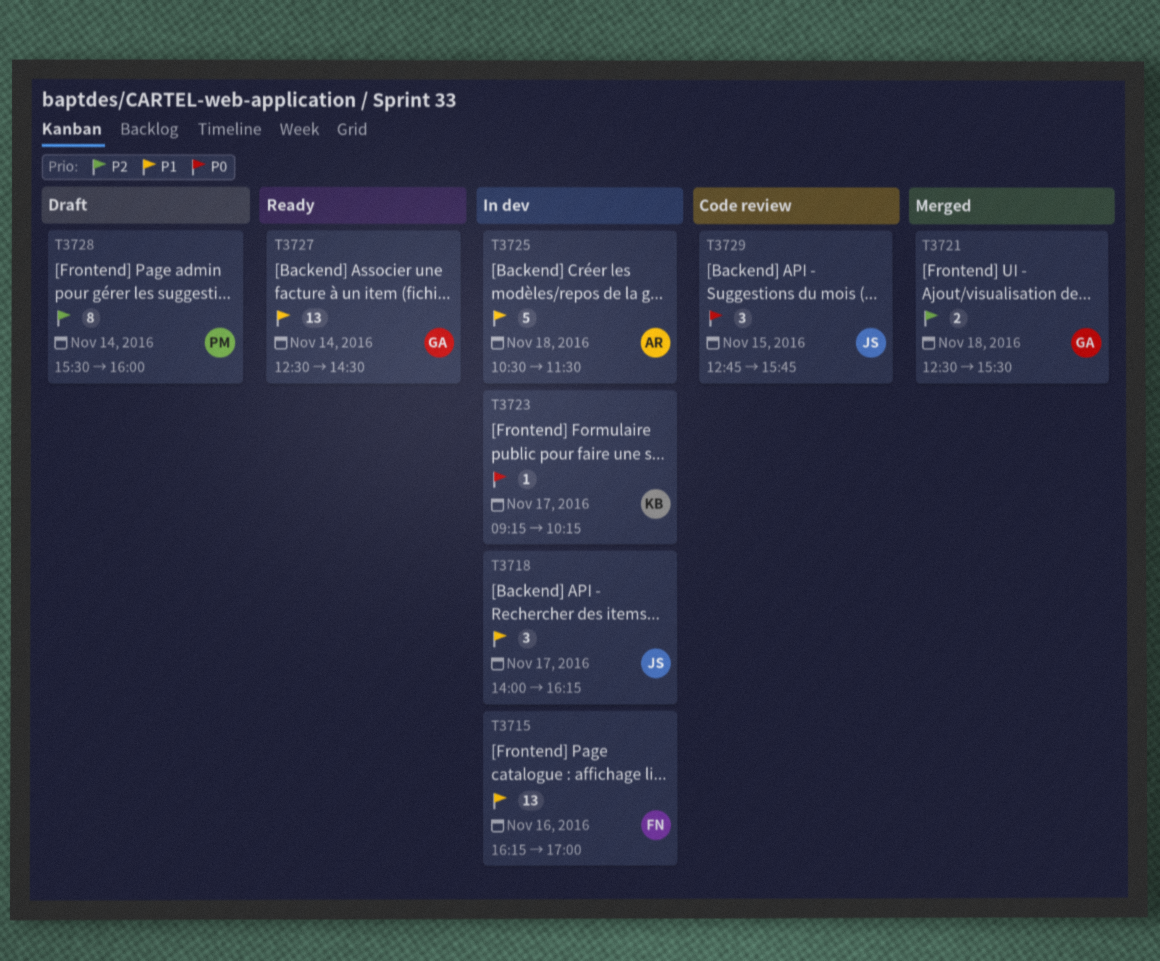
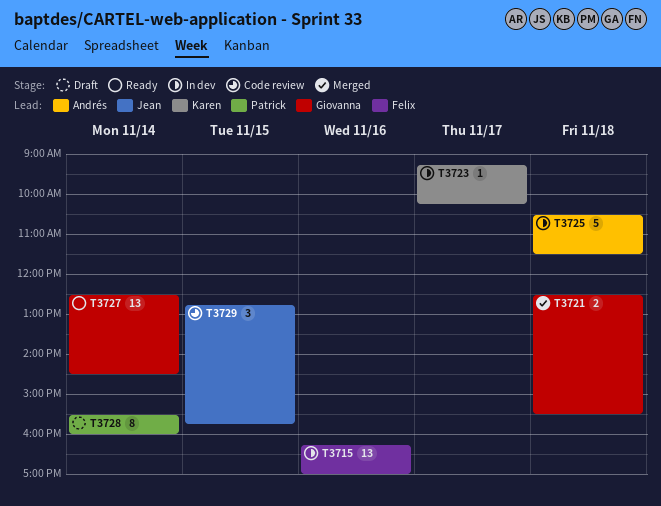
T3718: present -> none

